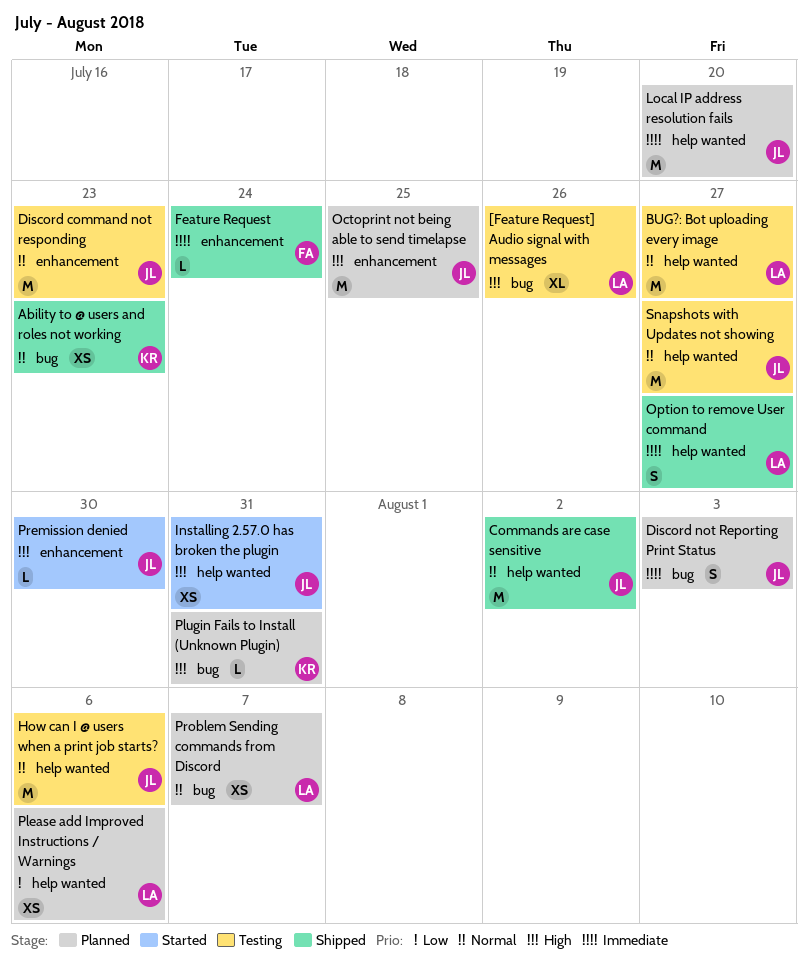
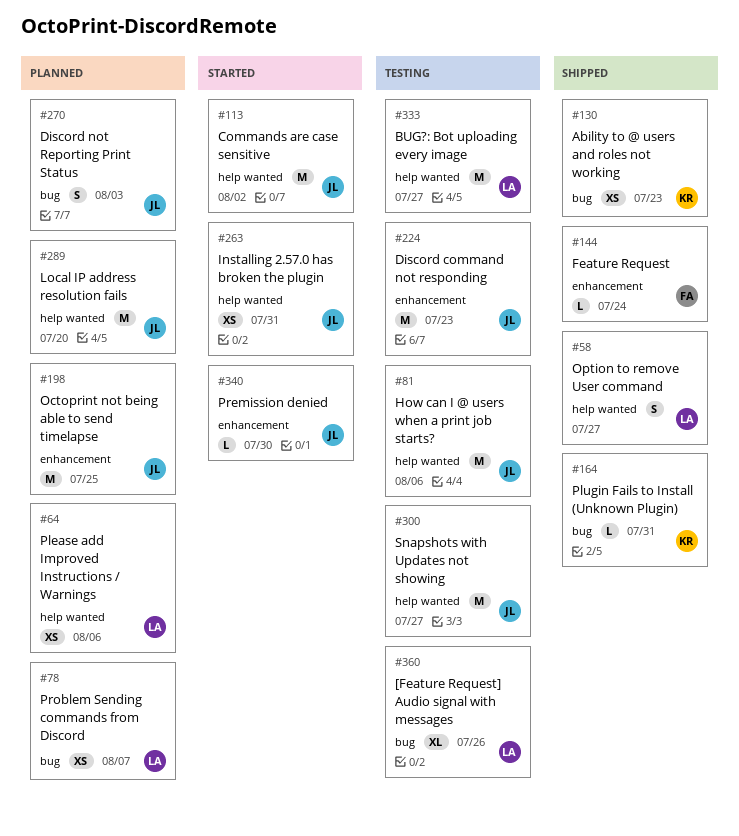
Commands are case sensitive, status: Shipped -> Started
Plugin Fails to Install (Unknown Plugin), status: Planned -> Shipped

